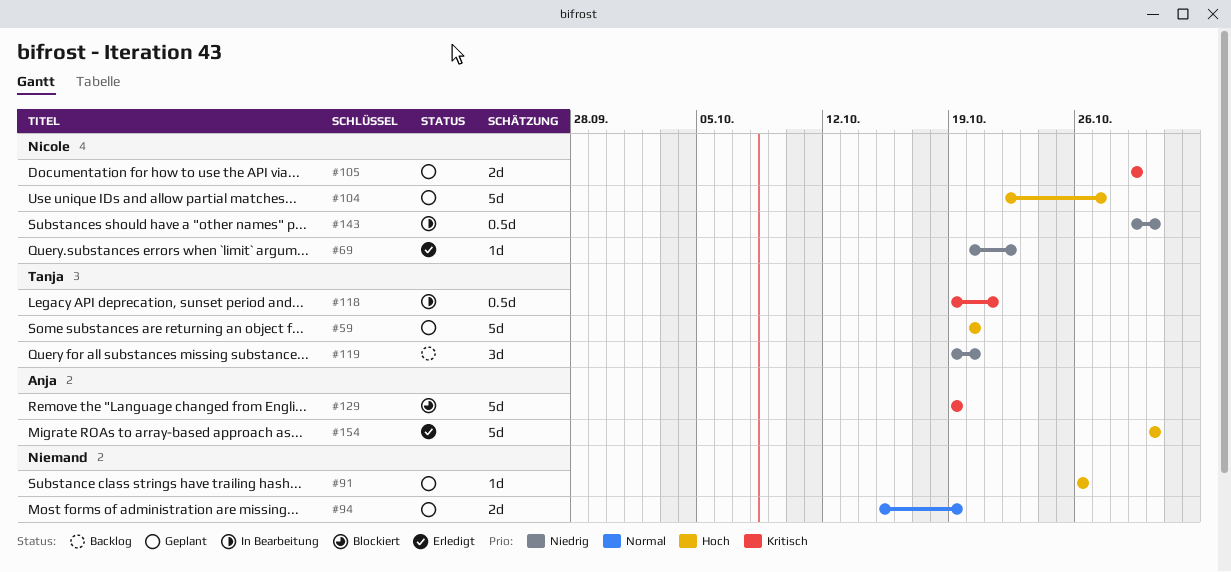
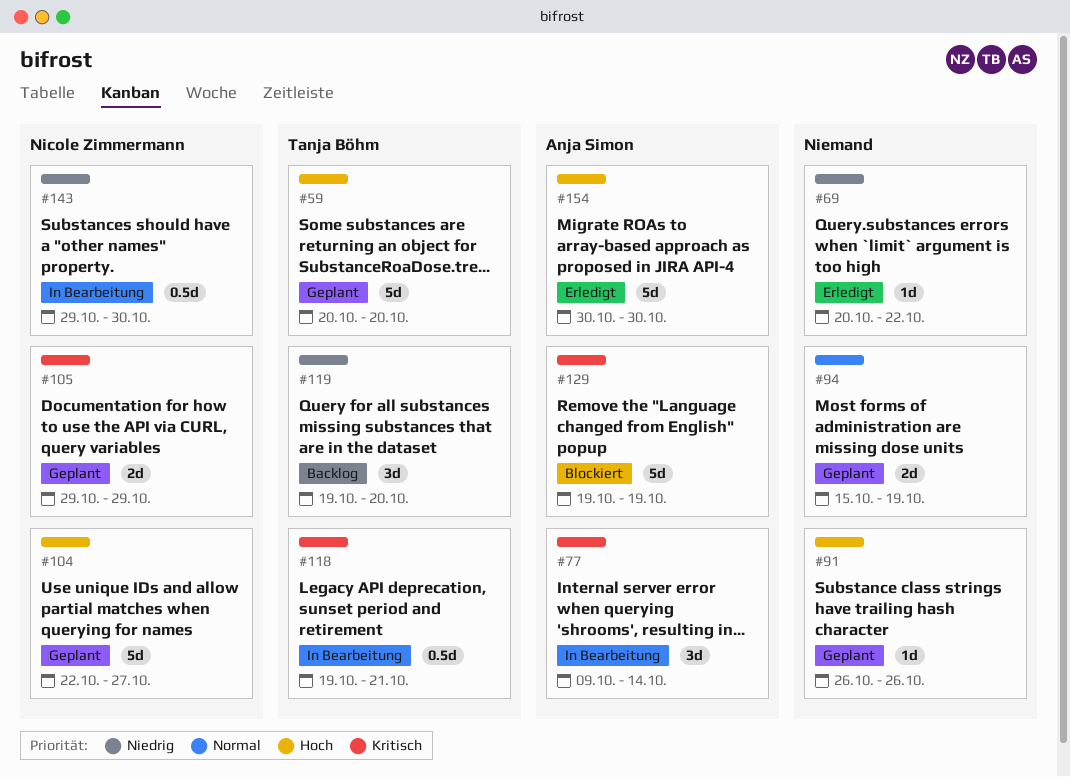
#69, owner: Nicole Zimmermann -> none
#77: none -> present

